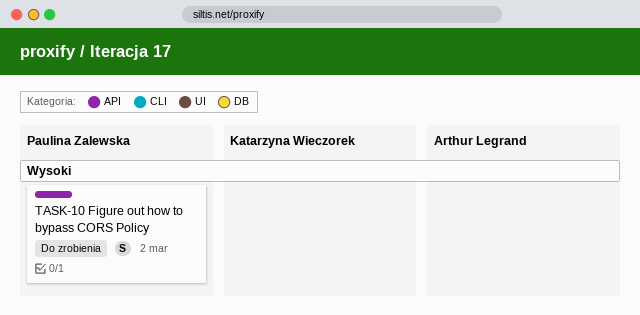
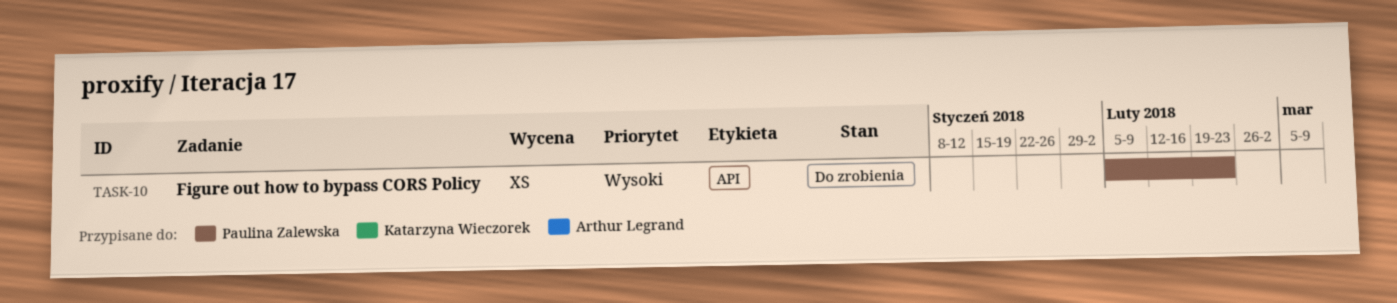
TASK-10, estimate: S -> XS
TASK-10, due: Mar 2 -> Feb 23

